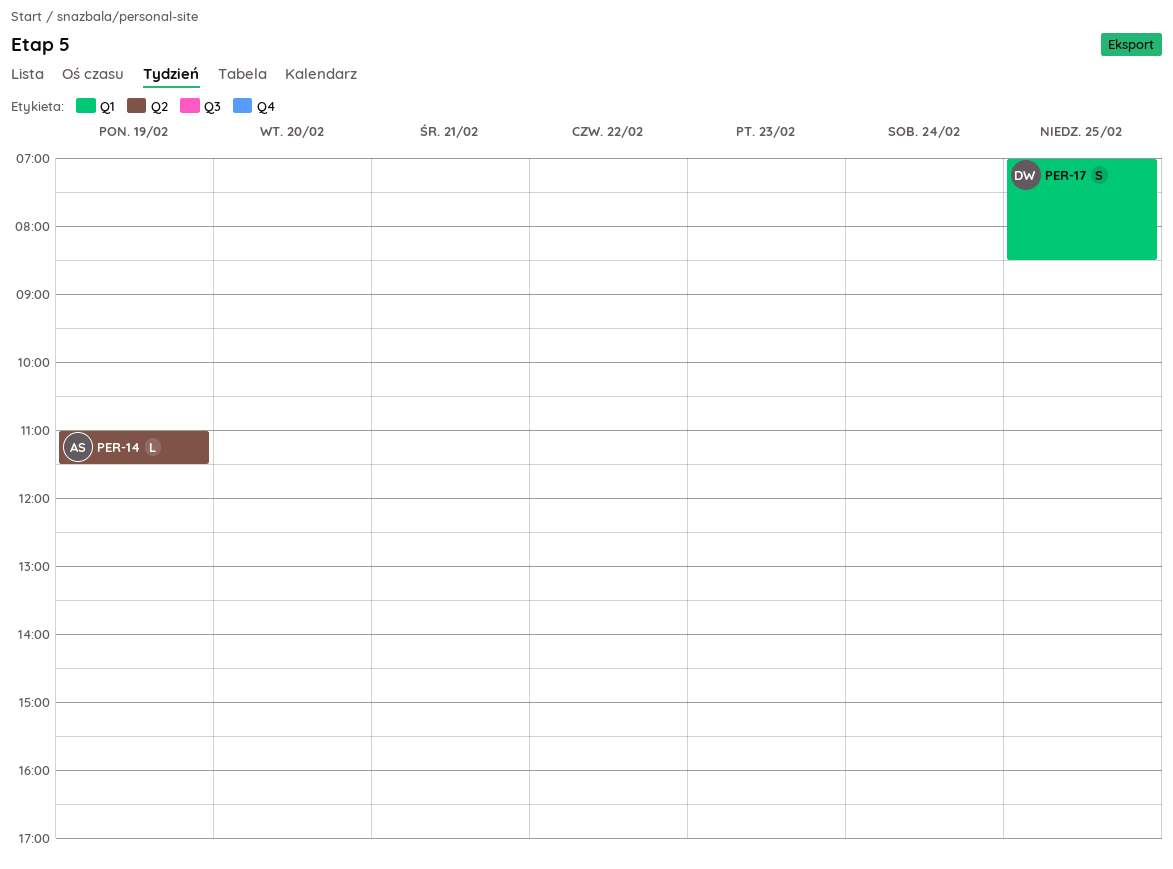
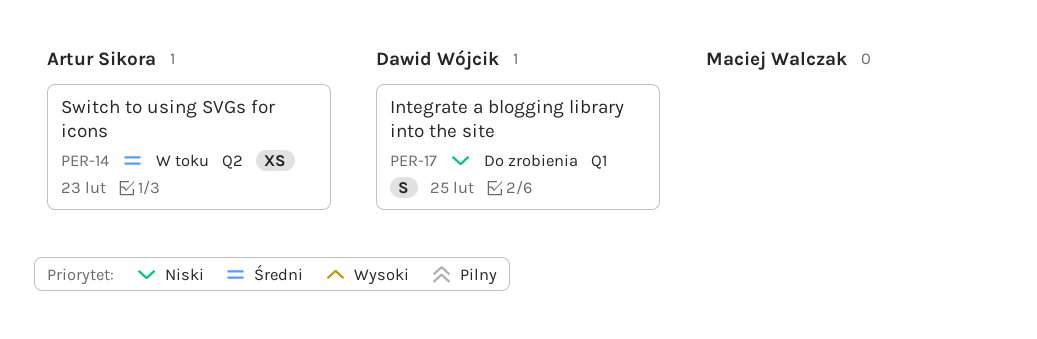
PER-14, estimate: L -> XS
PER-14, day: Feb 19 -> Feb 23

